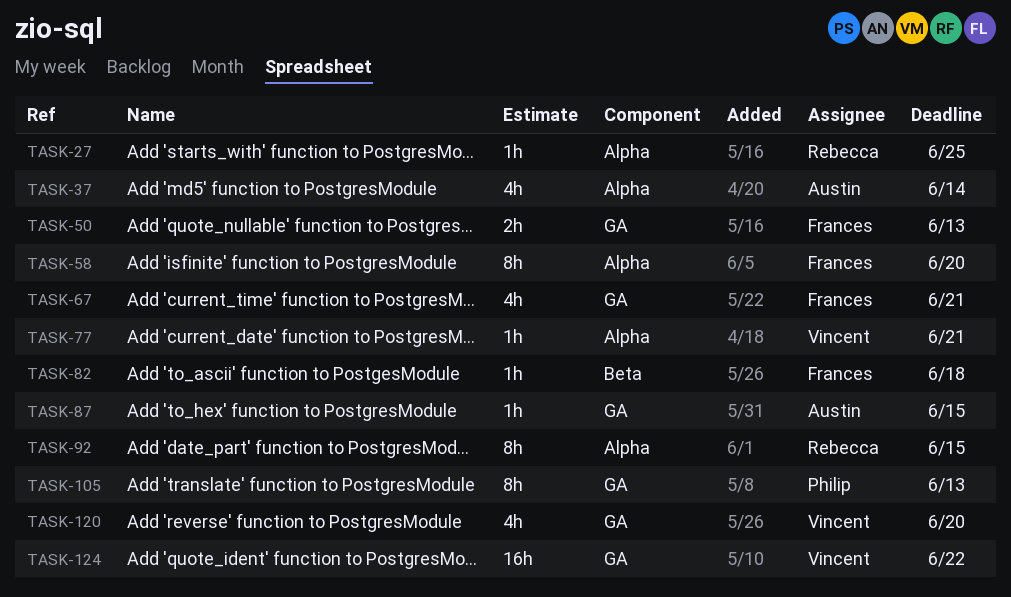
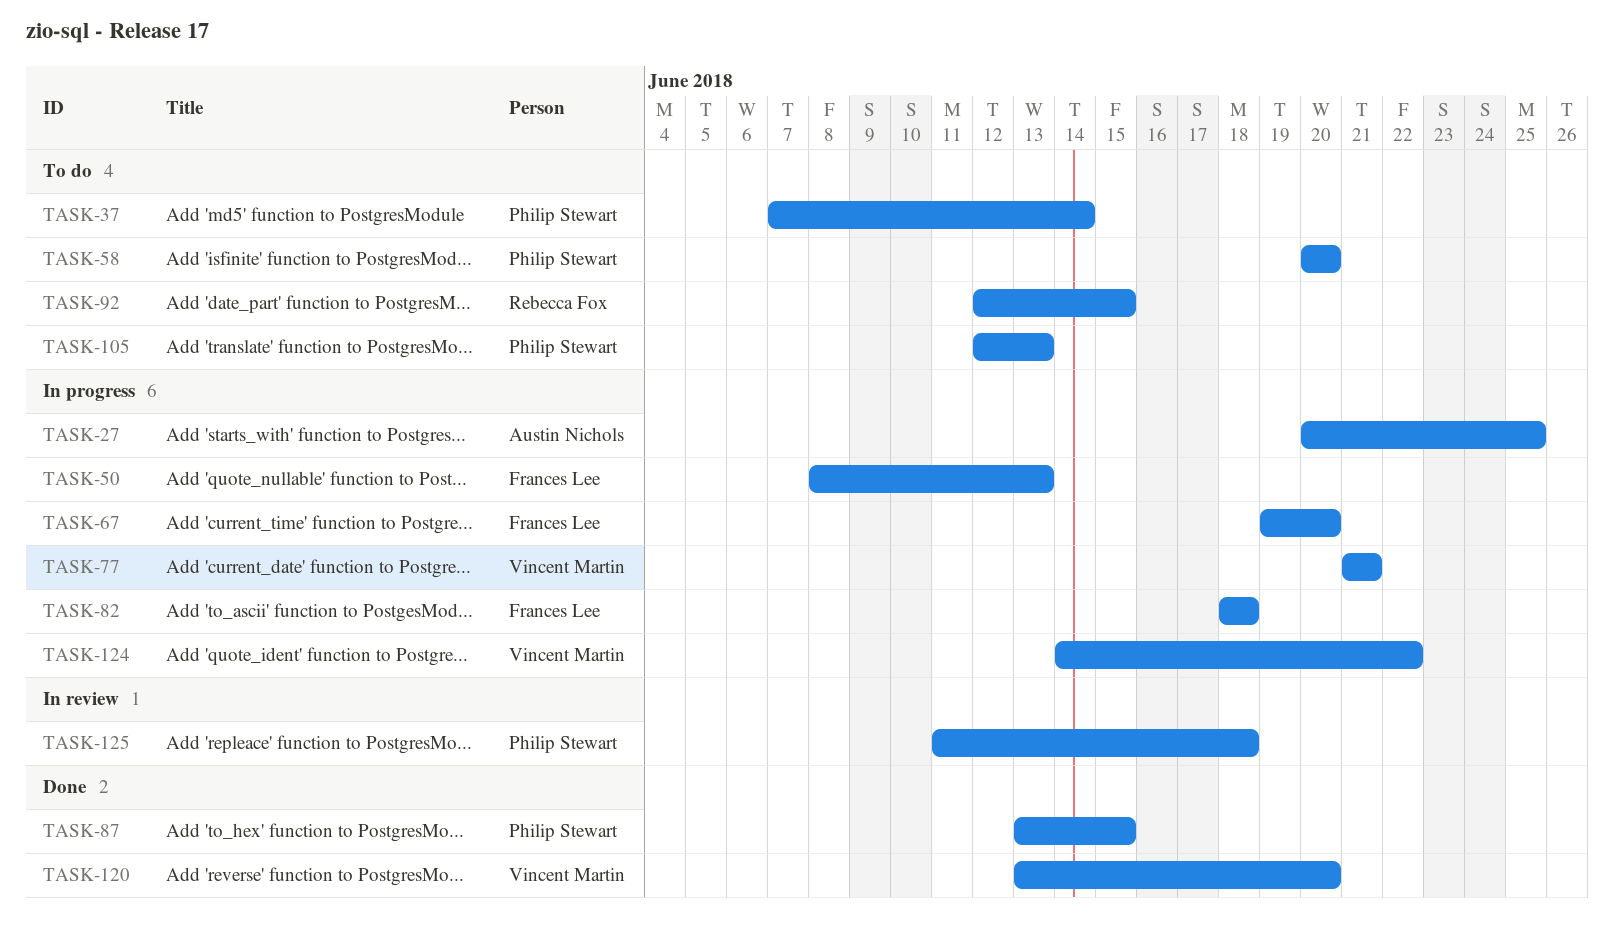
TASK-27, owner: Rebecca Fox -> Austin Nichols
TASK-37, owner: Austin Nichols -> Philip Stewart
TASK-58, owner: Frances Lee -> Philip Stewart
TASK-67, due: Jun 21 -> Jun 20
TASK-87, owner: Austin Nichols -> Philip Stewart
TASK-125: none -> present

